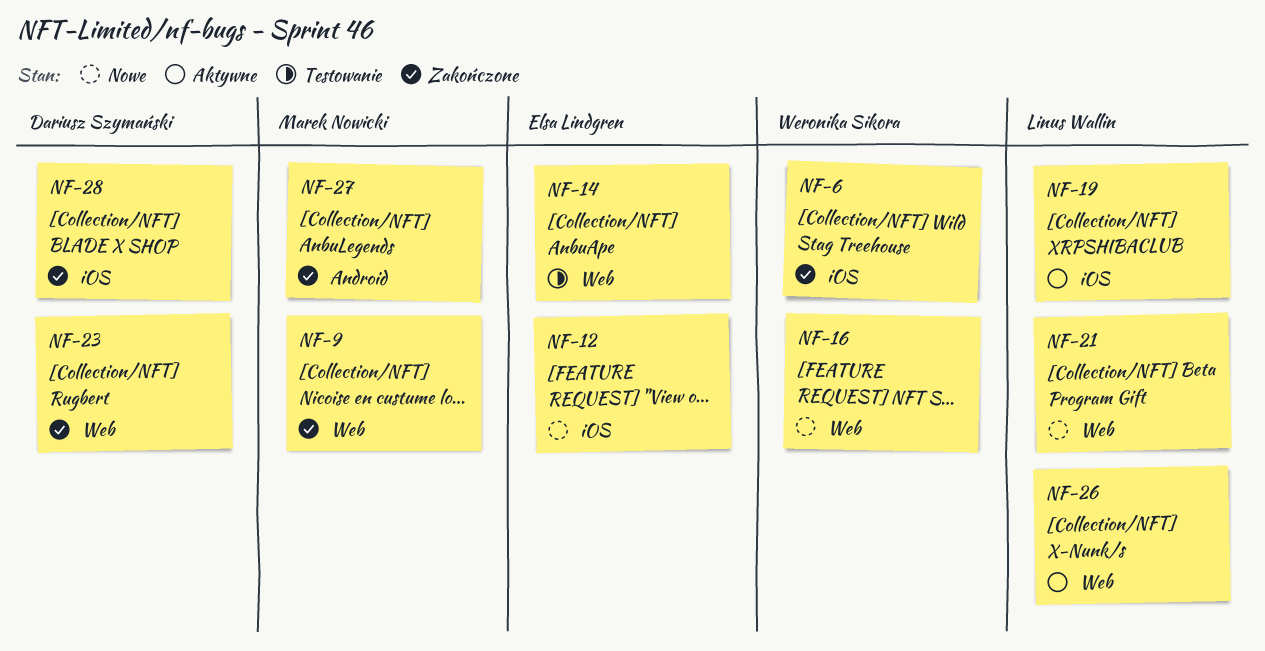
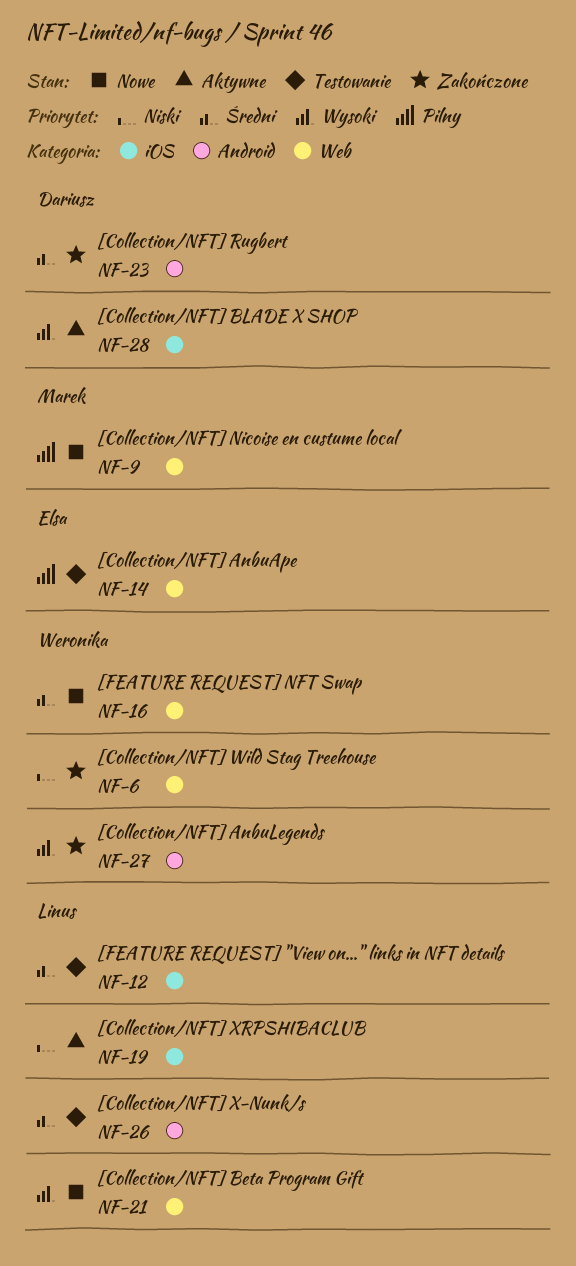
NF-6, label: iOS -> Web
NF-9, status: Zakończone -> Nowe
NF-12, status: Nowe -> Testowanie
NF-12, owner: Elsa Lindgren -> Linus Wallin
NF-23, label: Web -> Android
NF-26, status: Aktywne -> Testowanie
NF-26, label: Web -> Android
NF-27, owner: Marek Nowicki -> Weronika Sikora
NF-28, status: Zakończone -> Aktywne

